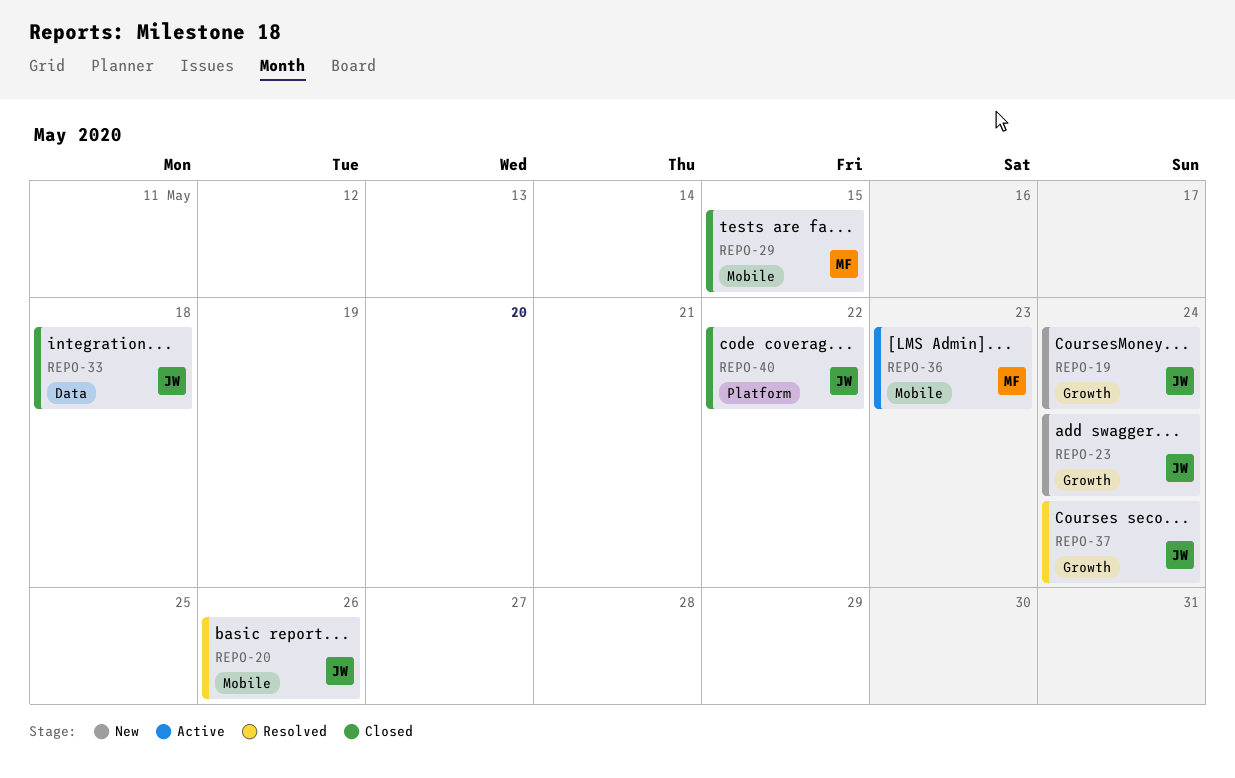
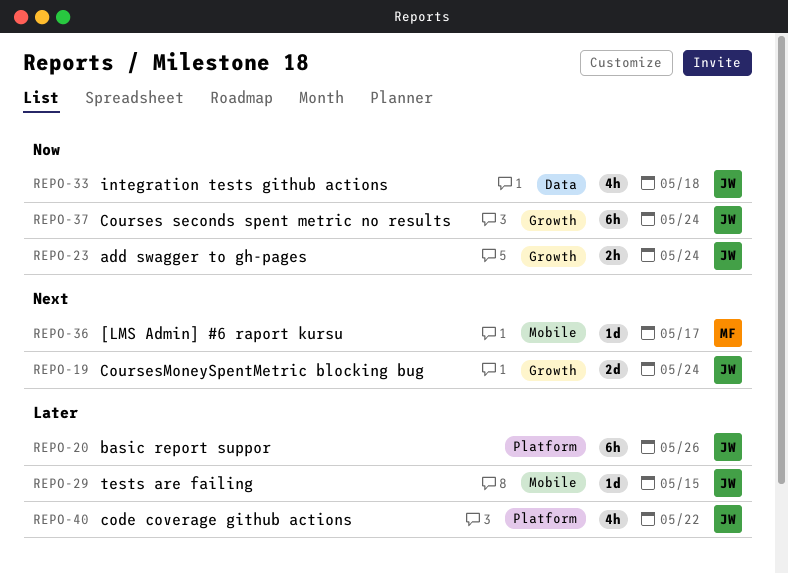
REPO-20, label: Mobile -> Platform
REPO-29, owner: MF -> JW
REPO-36, due: May 23 -> May 17

